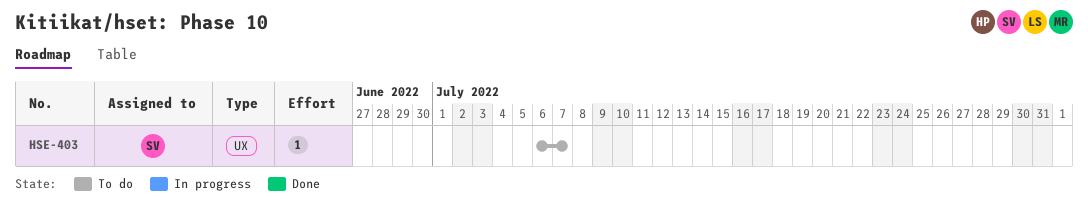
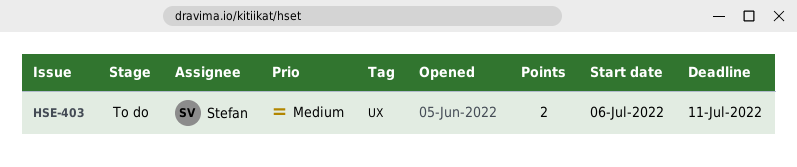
HSE-403, estimate: 1 -> 2
HSE-403, due: Jul 7 -> Jul 11

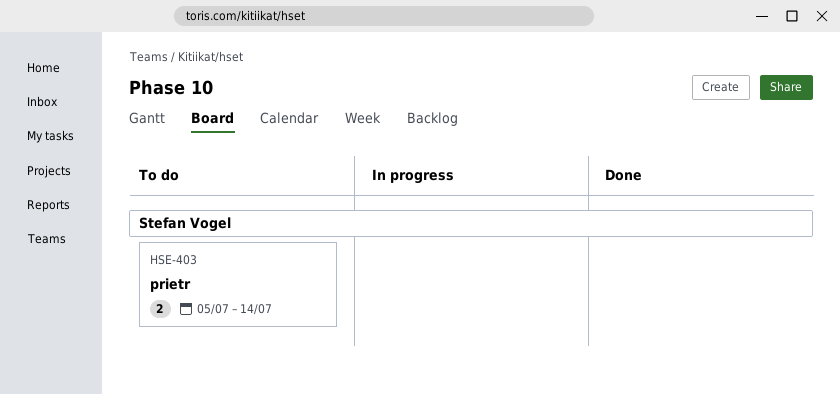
HSE-403, start: Jul 6 -> Jul 5
HSE-403, due: Jul 11 -> Jul 14

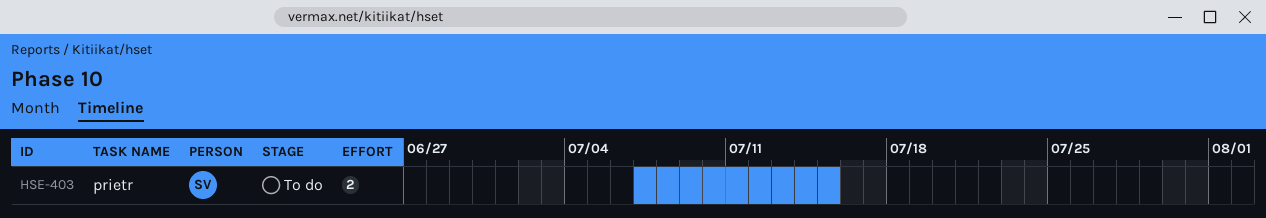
HSE-403, start: Jul 5 -> Jul 7
HSE-403, due: Jul 14 -> Jul 15

